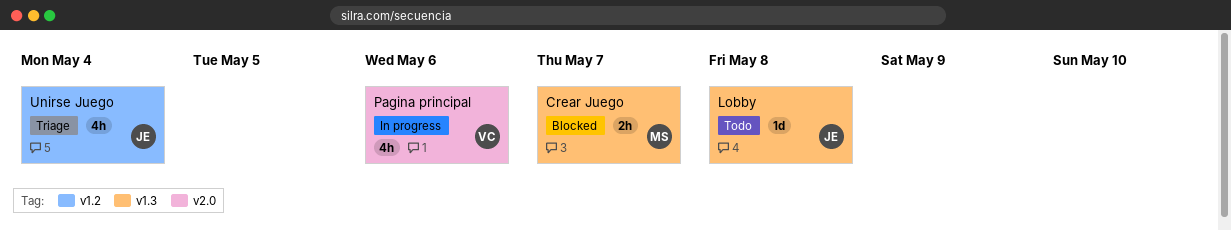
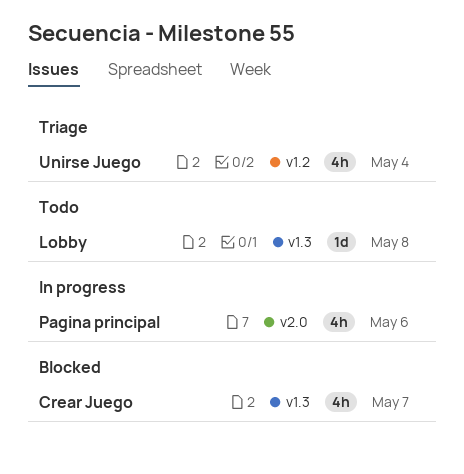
Crear Juego, estimate: 2h -> 4h

